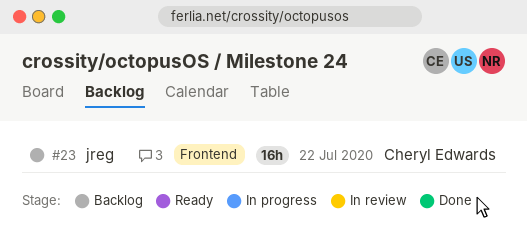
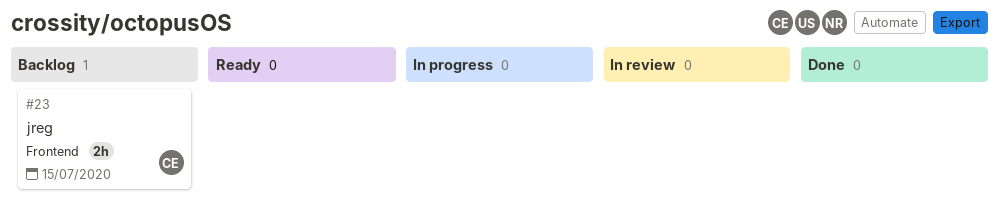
#23, estimate: 16h -> 2h
#23, due: Jul 22 -> Jul 15

